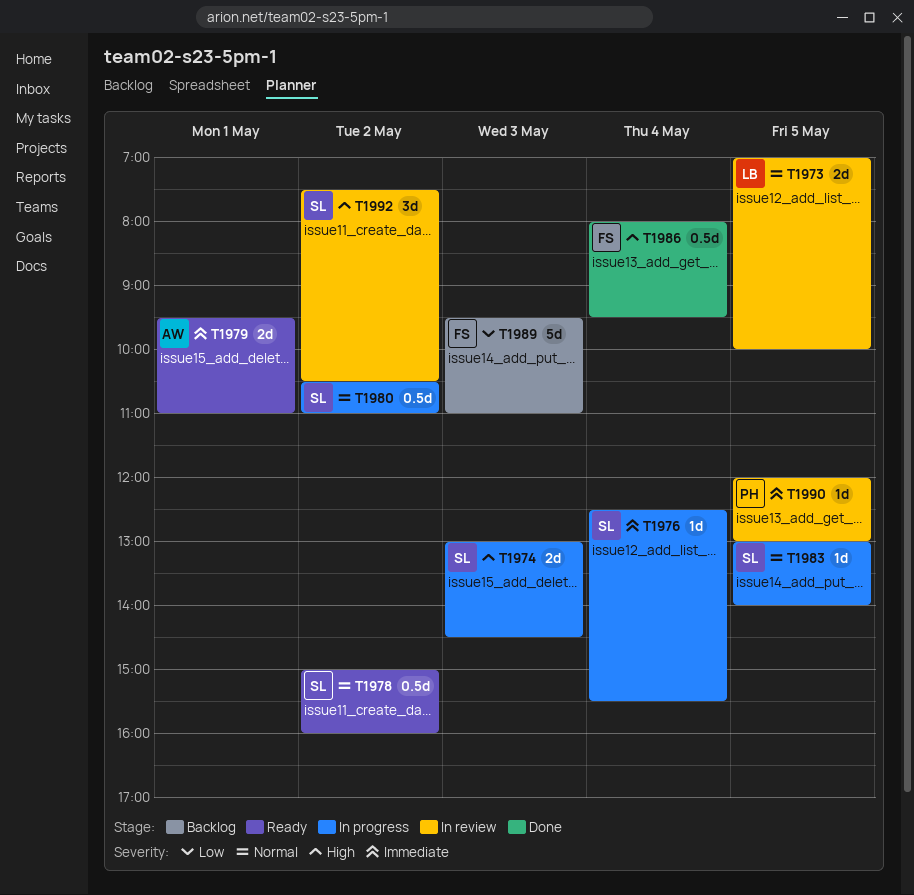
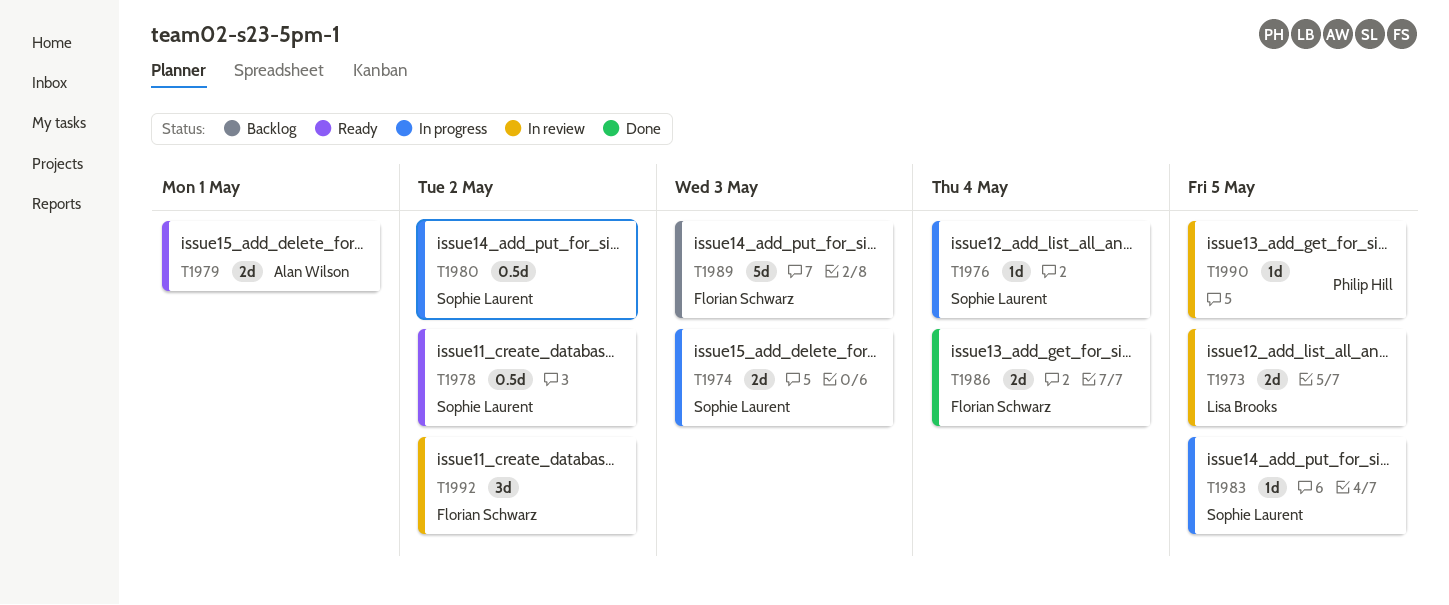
T1986, estimate: 0.5d -> 2d
T1992, owner: Sophie Laurent -> Florian Schwarz

